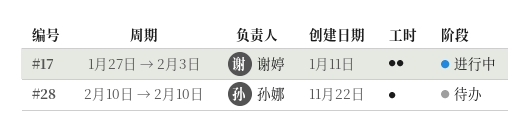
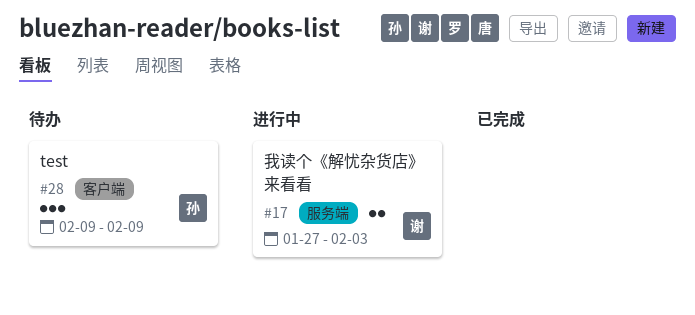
#28, estimate: 1 -> 3
#28, start: Feb 10 -> Feb 9
#28, due: Feb 10 -> Feb 9

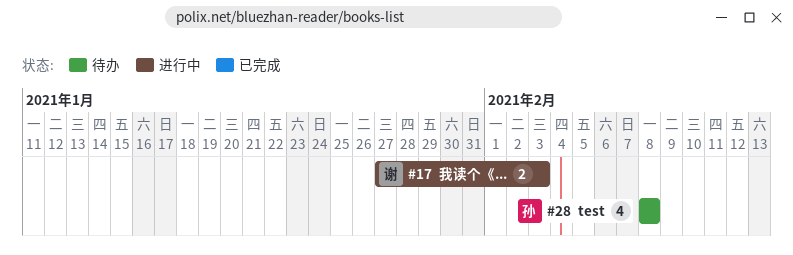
#28, estimate: 3 -> 4
#28, start: Feb 9 -> Feb 8
#28, due: Feb 9 -> Feb 8

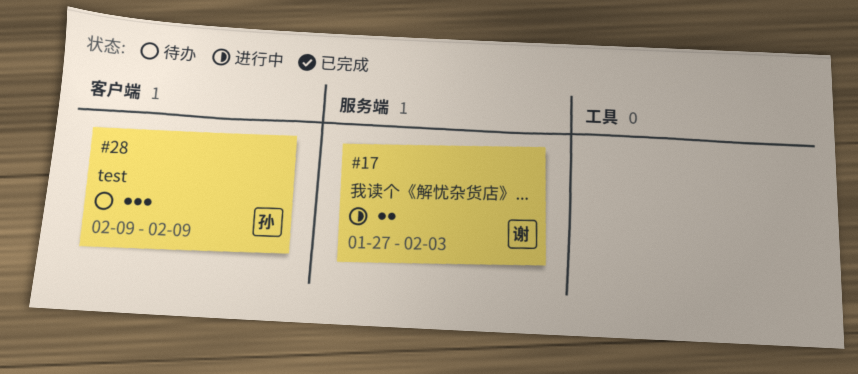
#28, estimate: 4 -> 3
#28, start: Feb 8 -> Feb 9
#28, due: Feb 8 -> Feb 9

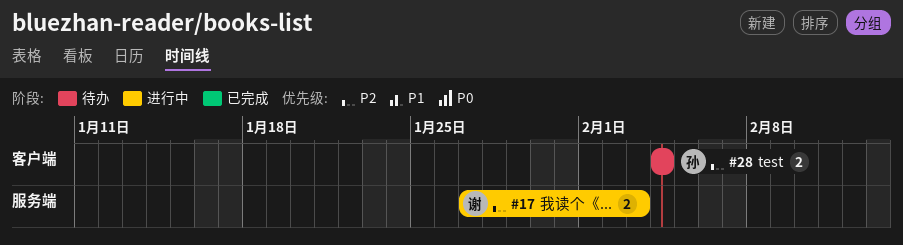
#28, estimate: 3 -> 2
#28, start: Feb 9 -> Feb 4
#28, due: Feb 9 -> Feb 4

